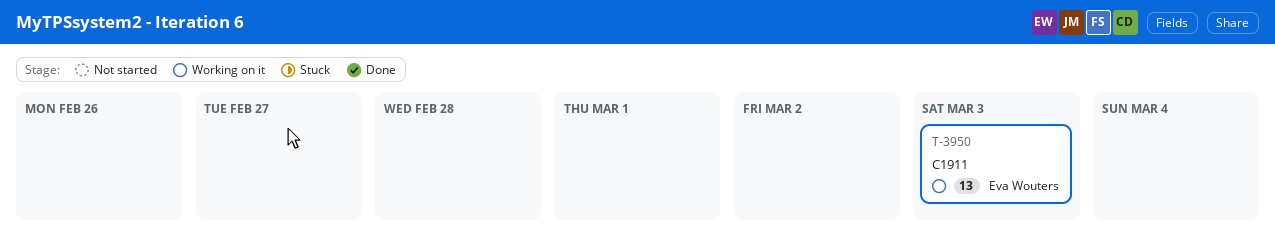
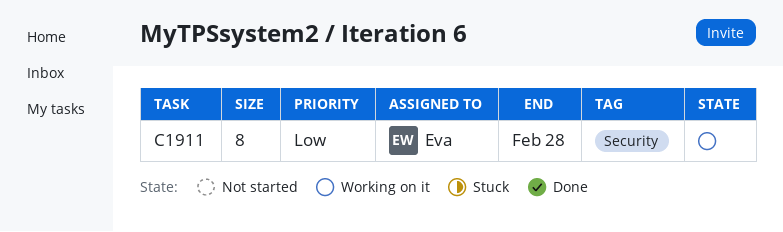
C1911, estimate: 13 -> 8
C1911, due: Mar 3 -> Feb 28

